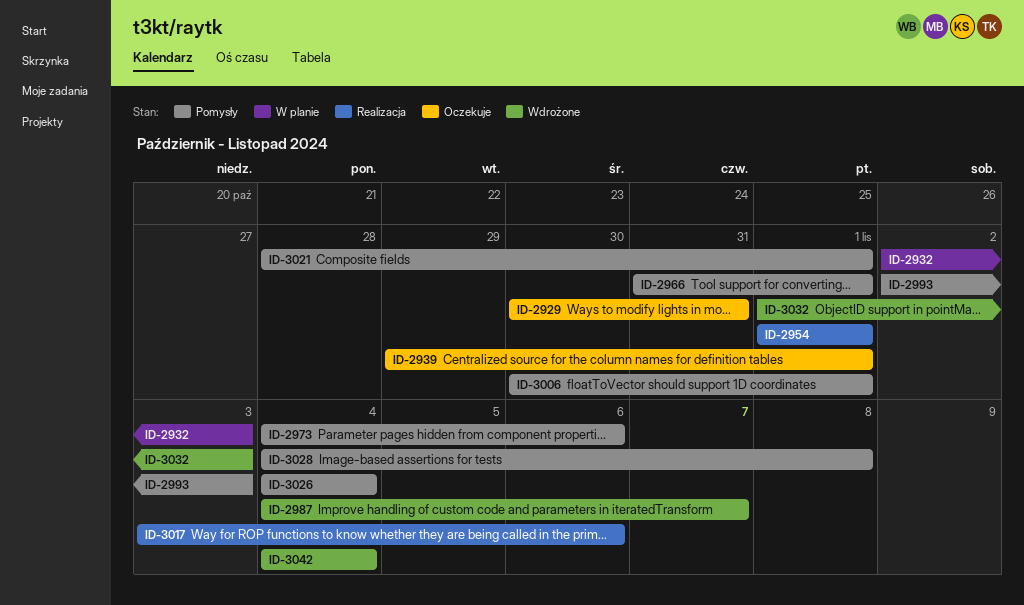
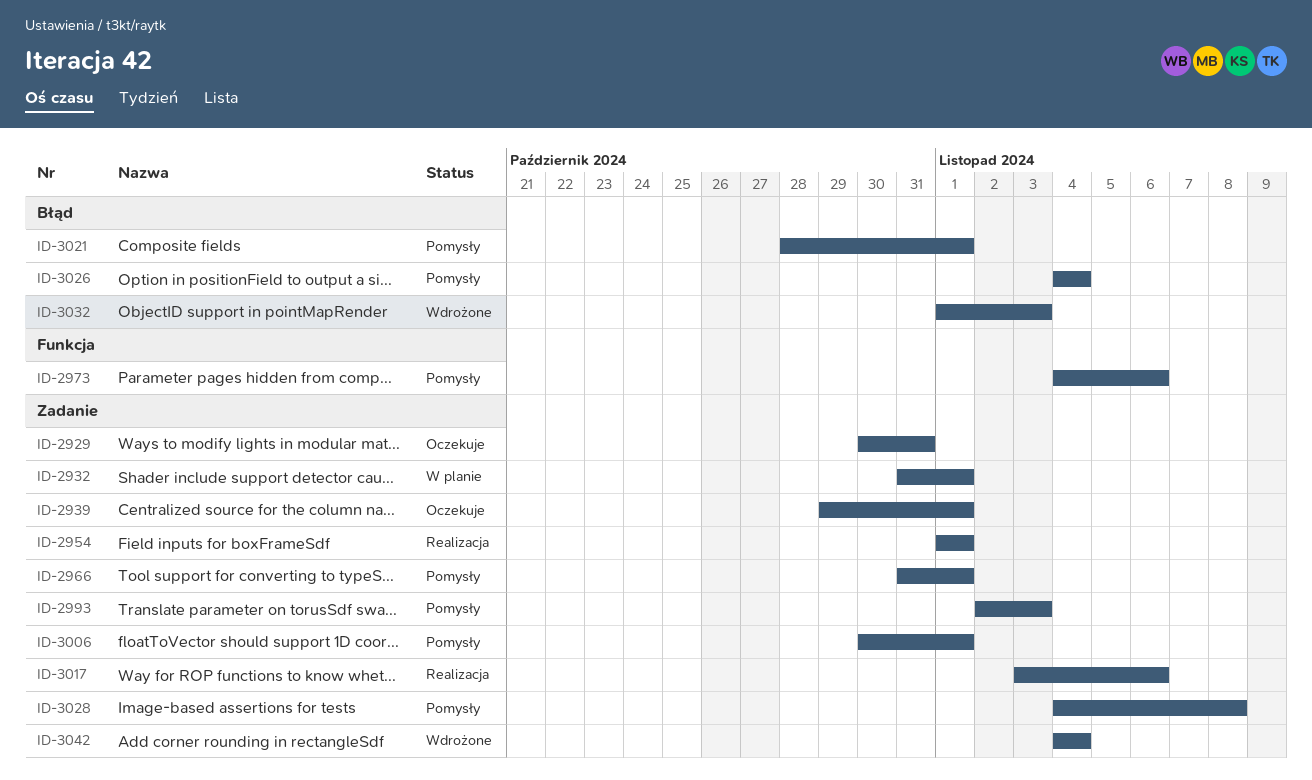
ID-2932, start: Nov 2 -> Oct 31
ID-2932, due: Nov 3 -> Nov 1
ID-2987: present -> none

